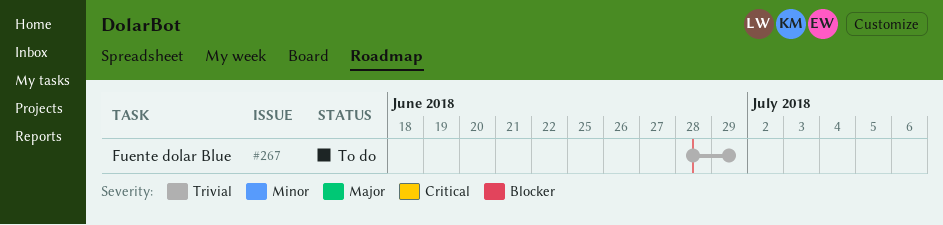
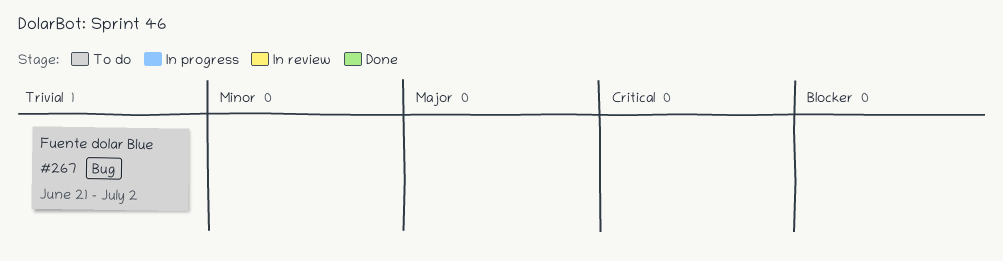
#267, start: Jun 28 -> Jun 21
#267, due: Jun 29 -> Jul 2

